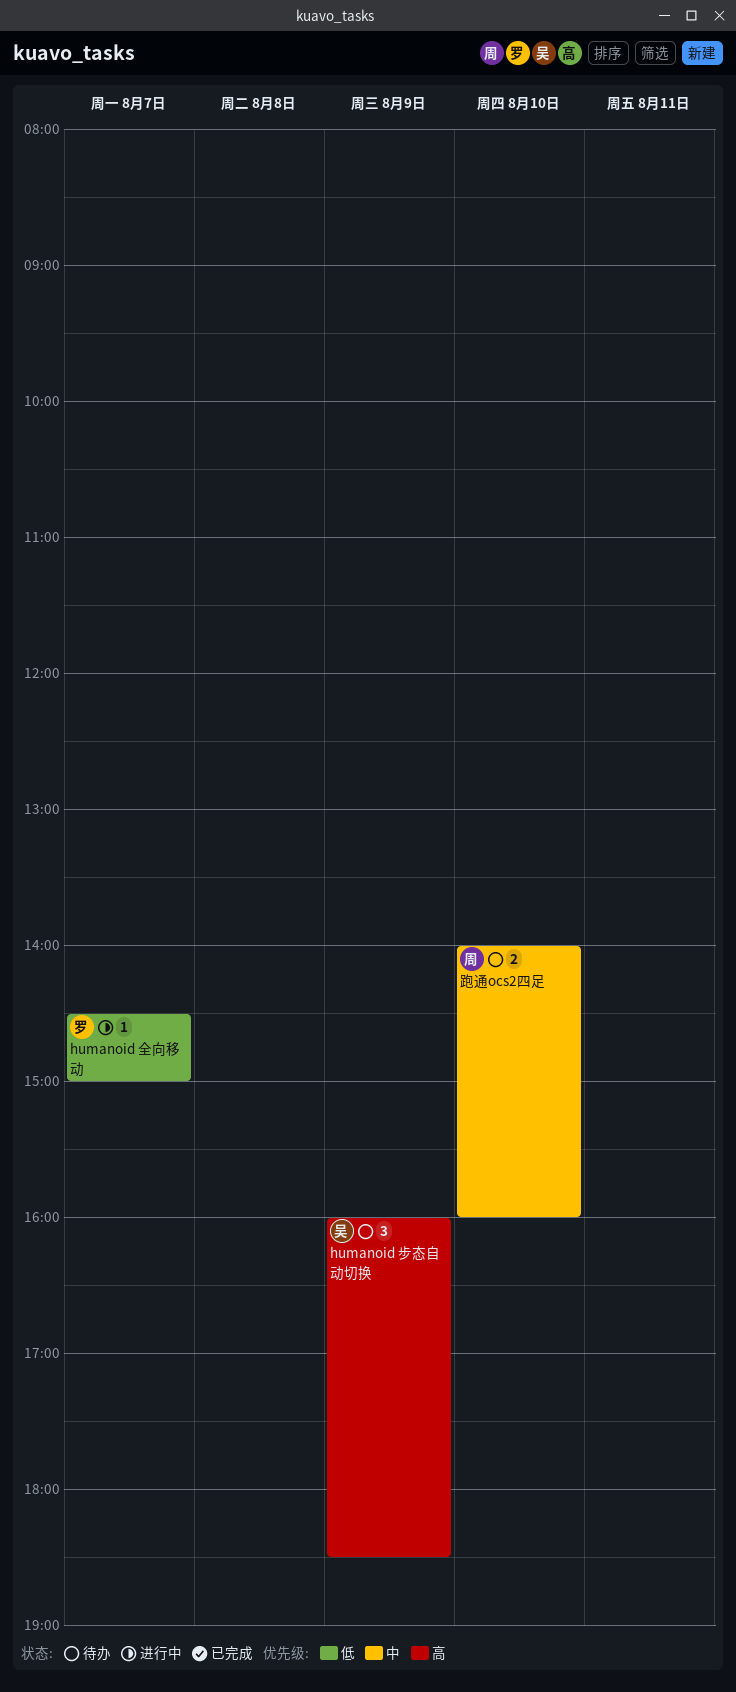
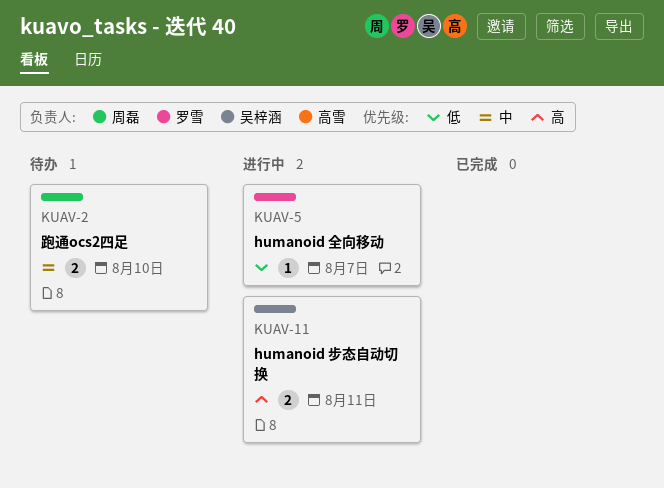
humanoid 步态自动切换, status: 待办 -> 进行中
humanoid 步态自动切换, estimate: 3 -> 2
humanoid 步态自动切换, day: Aug 9 -> Aug 11

